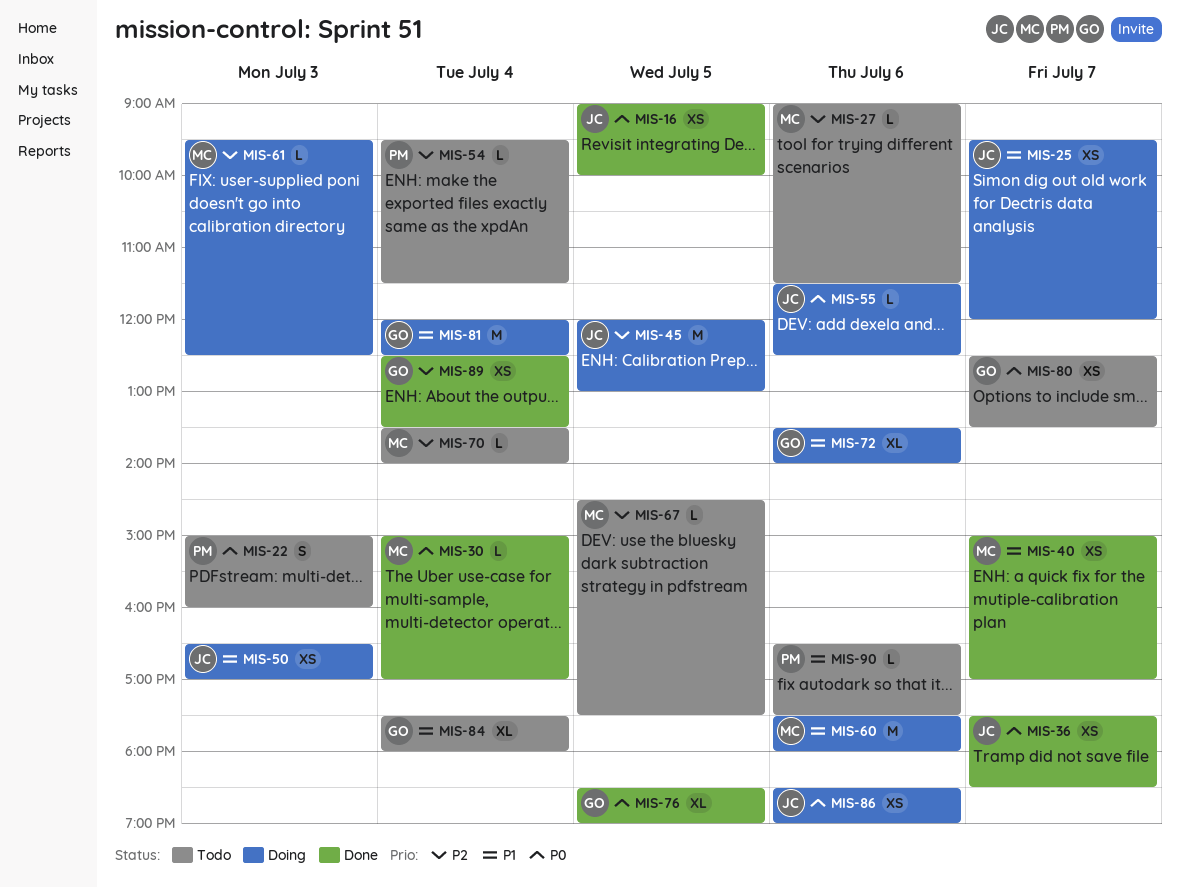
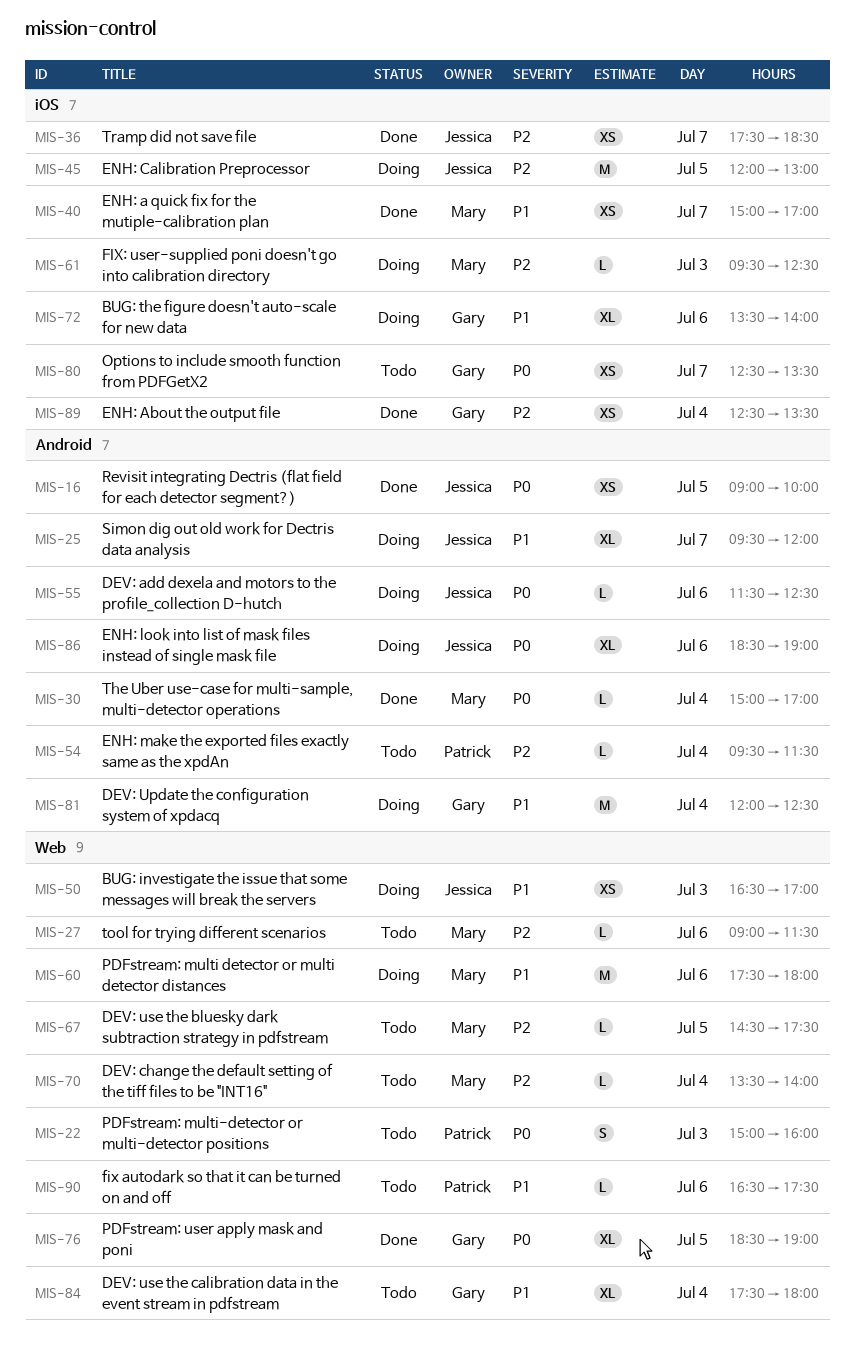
MIS-25, estimate: XS -> XL
MIS-36, priority: P0 -> P2
MIS-86, estimate: XS -> XL

